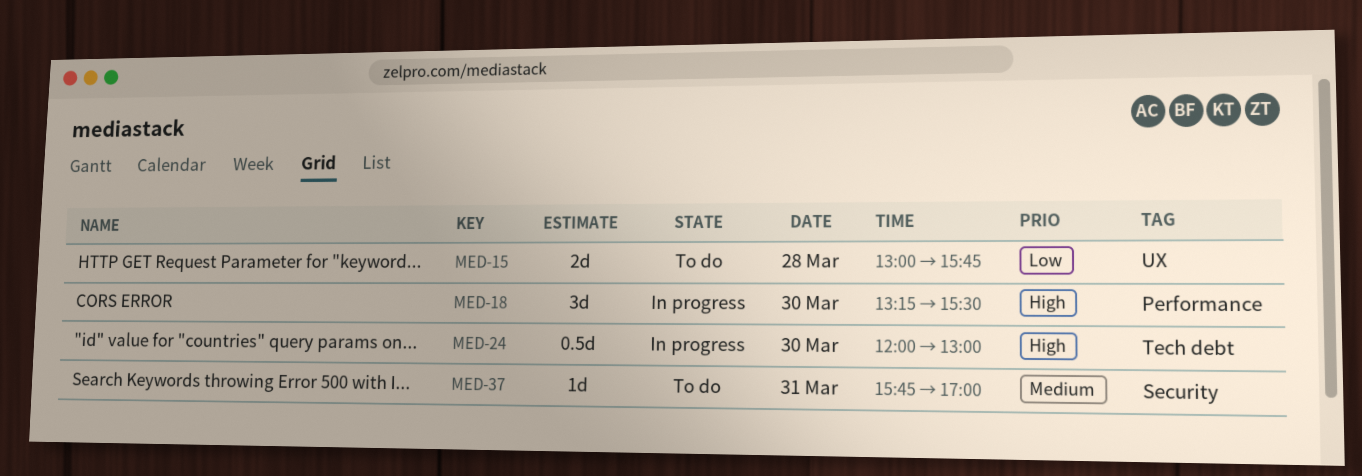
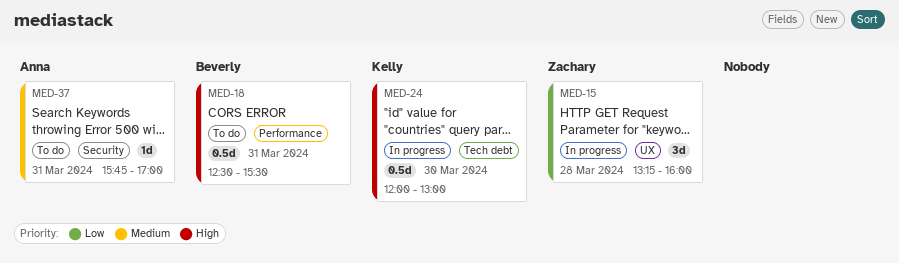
MED-15, status: To do -> In progress
MED-15, estimate: 2d -> 3d
MED-15, begins: 13:00 -> 13:15
MED-15, ends: 15:45 -> 16:00
MED-18, status: In progress -> To do
MED-18, estimate: 3d -> 0.5d
MED-18, day: Mar 30 -> Mar 31
MED-18, begins: 13:15 -> 12:30

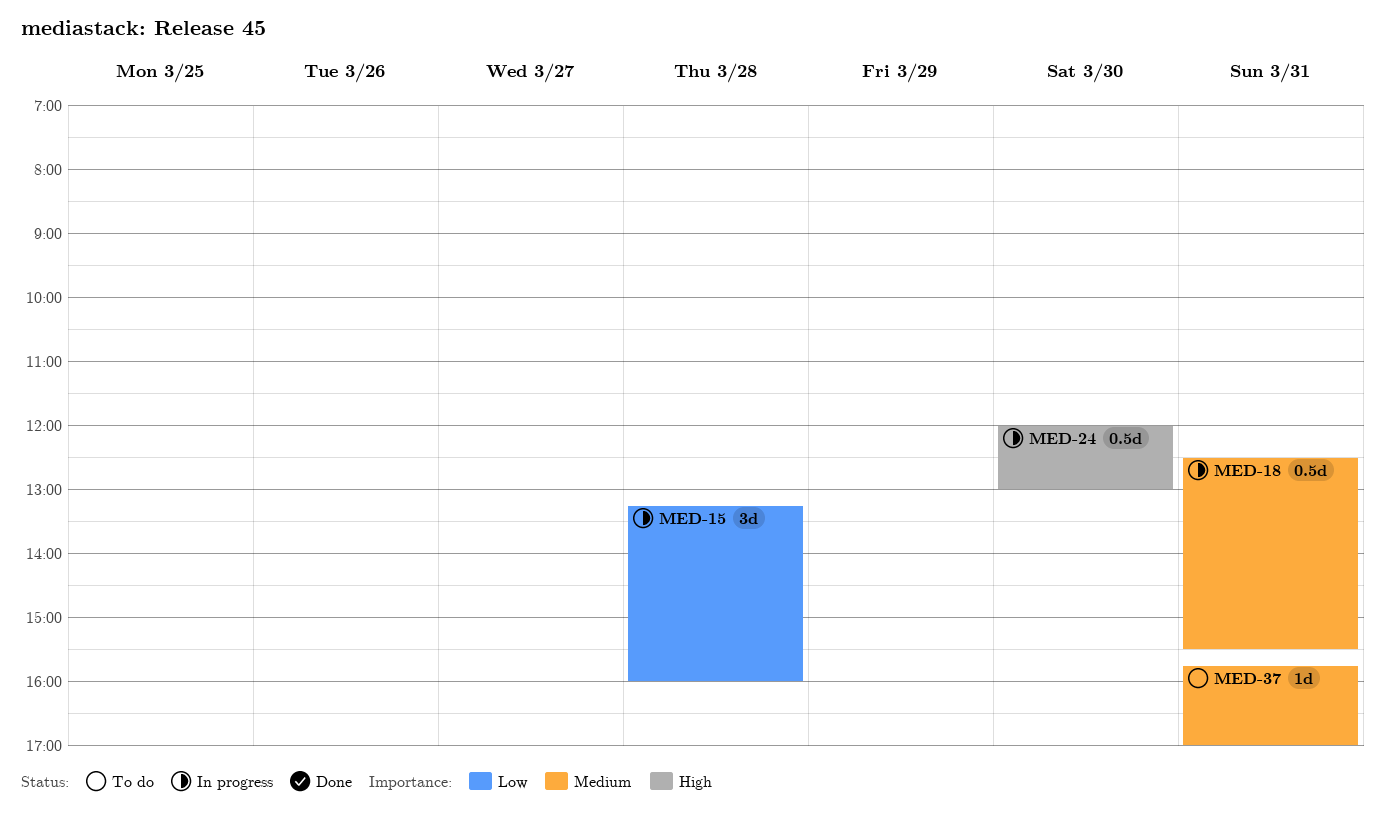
MED-18, status: To do -> In progress
MED-18, priority: High -> Medium

